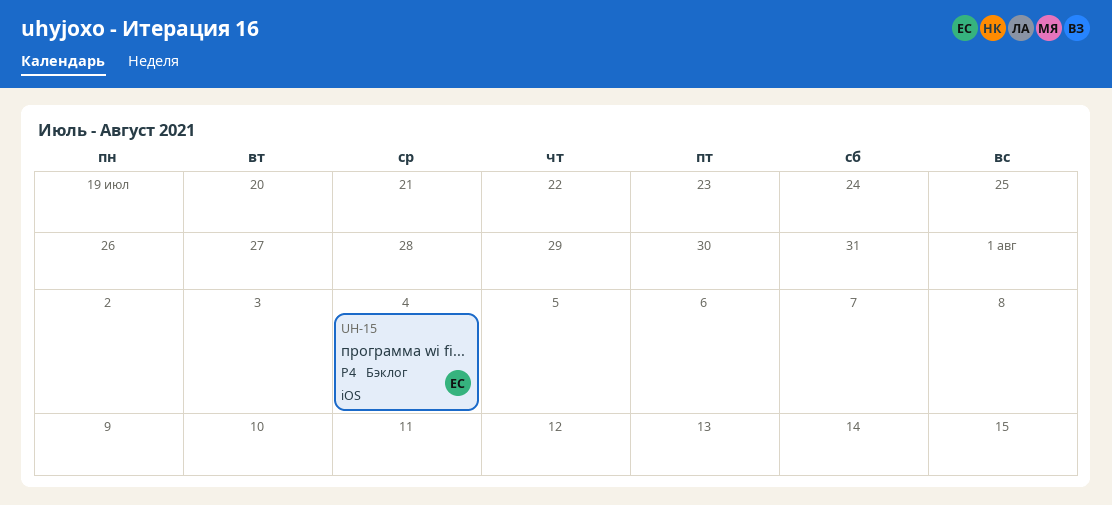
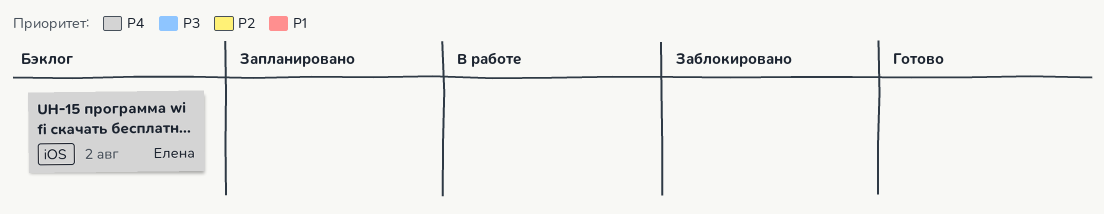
UH-15, due: Aug 4 -> Aug 2

